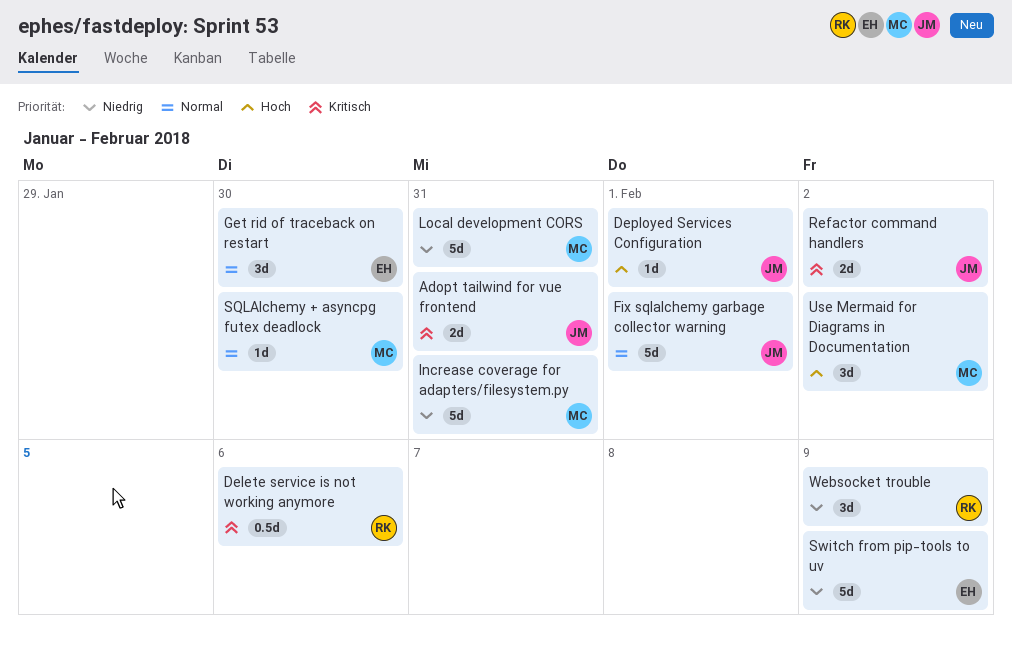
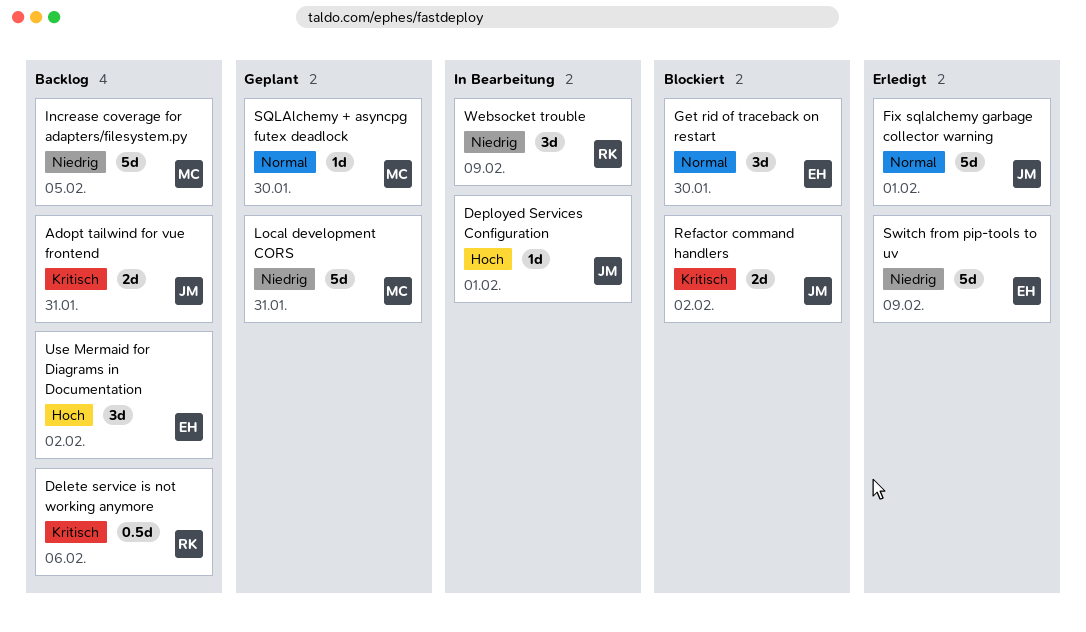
Increase coverage for adapters/filesystem.py, due: Jan 31 -> Feb 5
Use Mermaid for Diagrams in Documentation, owner: MC -> EH

